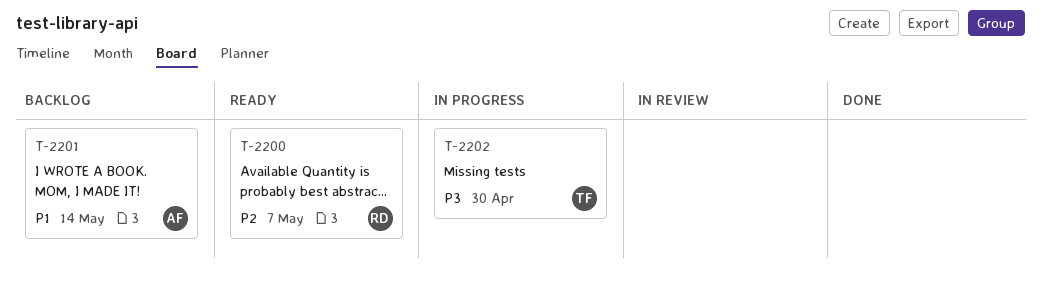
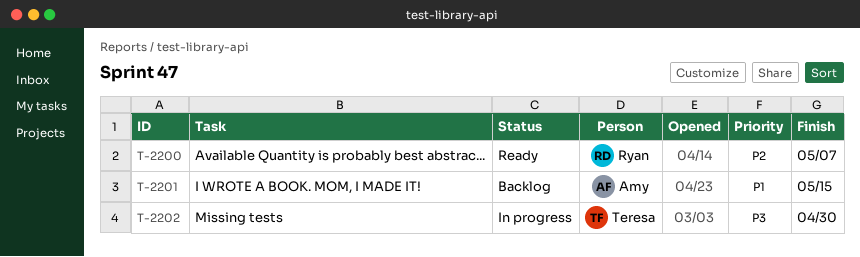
T-2201, due: May 14 -> May 15

